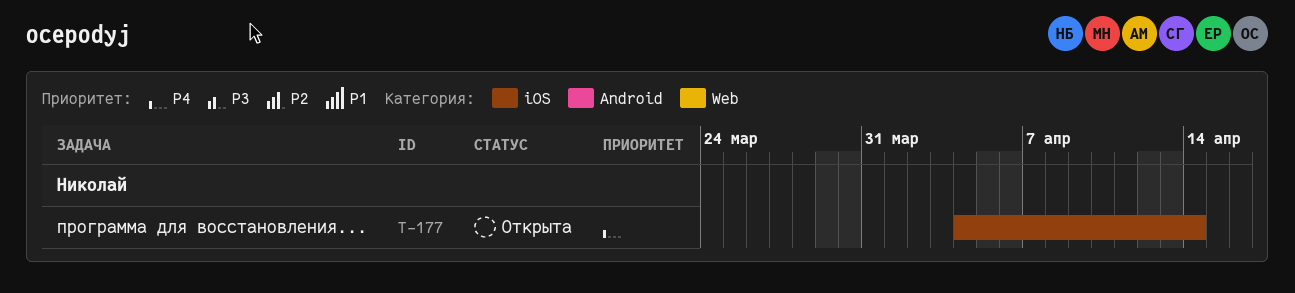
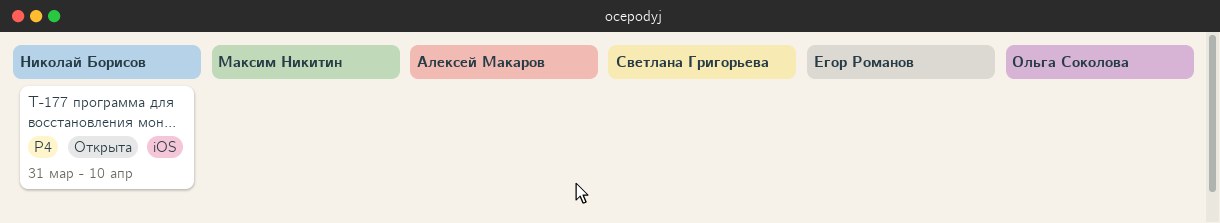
T-177, start: Apr 4 -> Mar 31
T-177, due: Apr 14 -> Apr 10

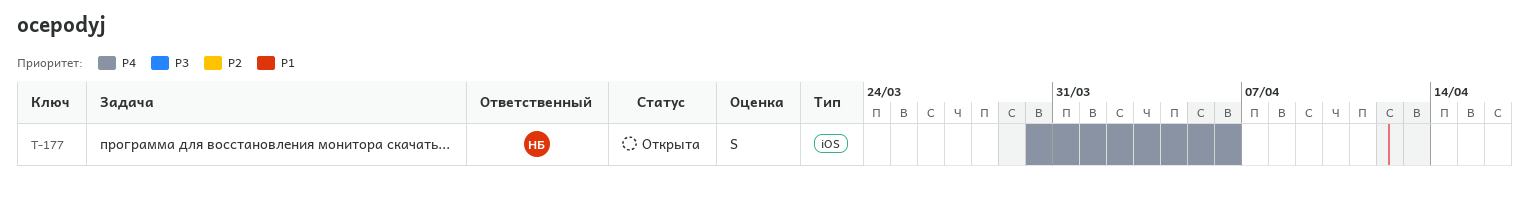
T-177, start: Mar 31 -> Mar 30
T-177, due: Apr 10 -> Apr 6

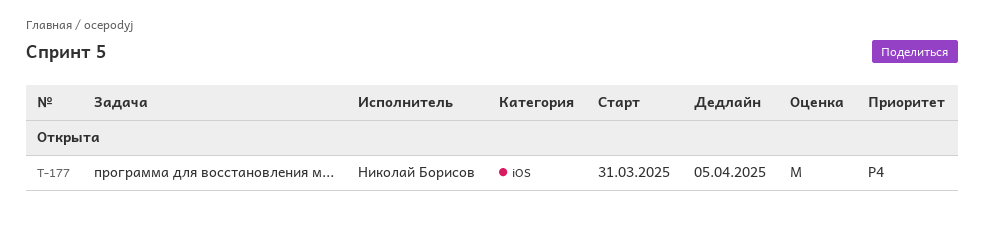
T-177, estimate: S -> M
T-177, start: Mar 30 -> Mar 31
T-177, due: Apr 6 -> Apr 5

